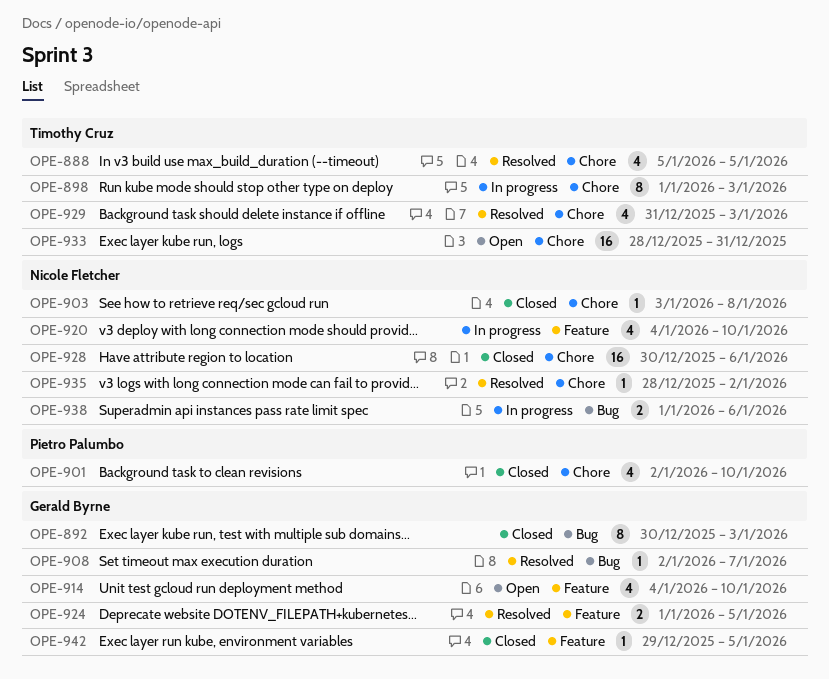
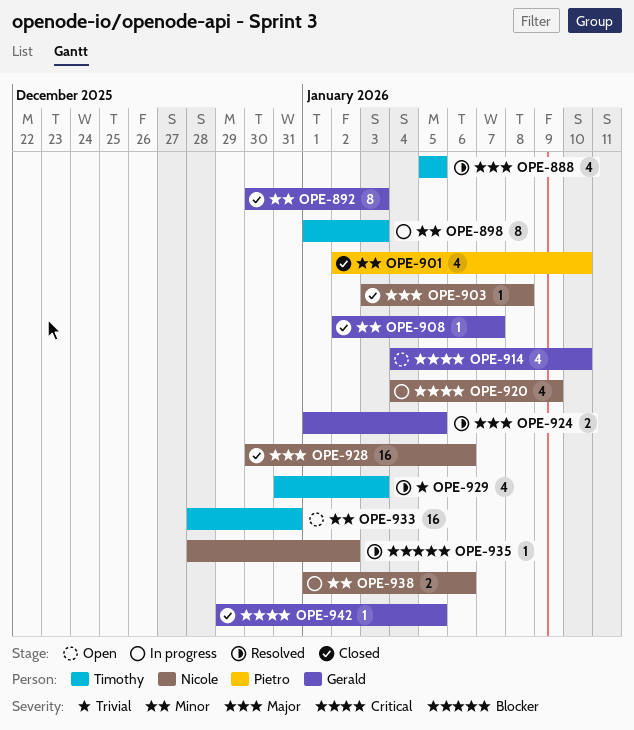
OPE-908, status: Resolved -> Closed
OPE-920, due: Jan 10 -> Jan 9

